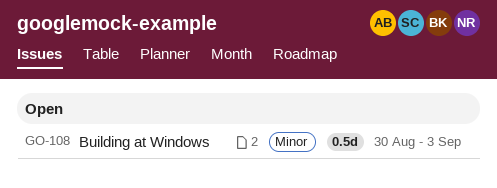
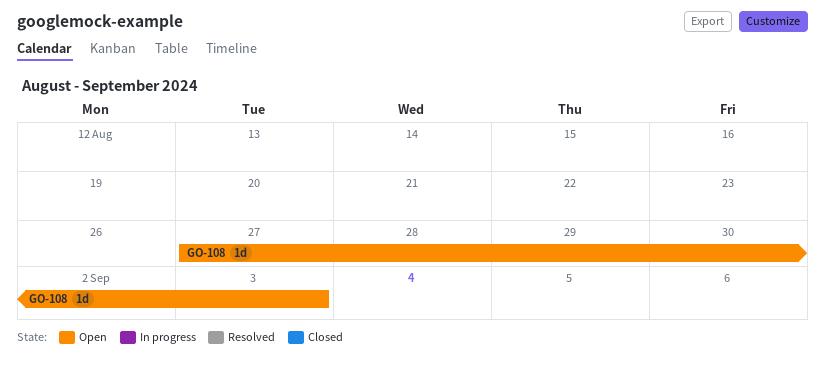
GO-108, estimate: 0.5d -> 1d
GO-108, start: Aug 30 -> Aug 27

